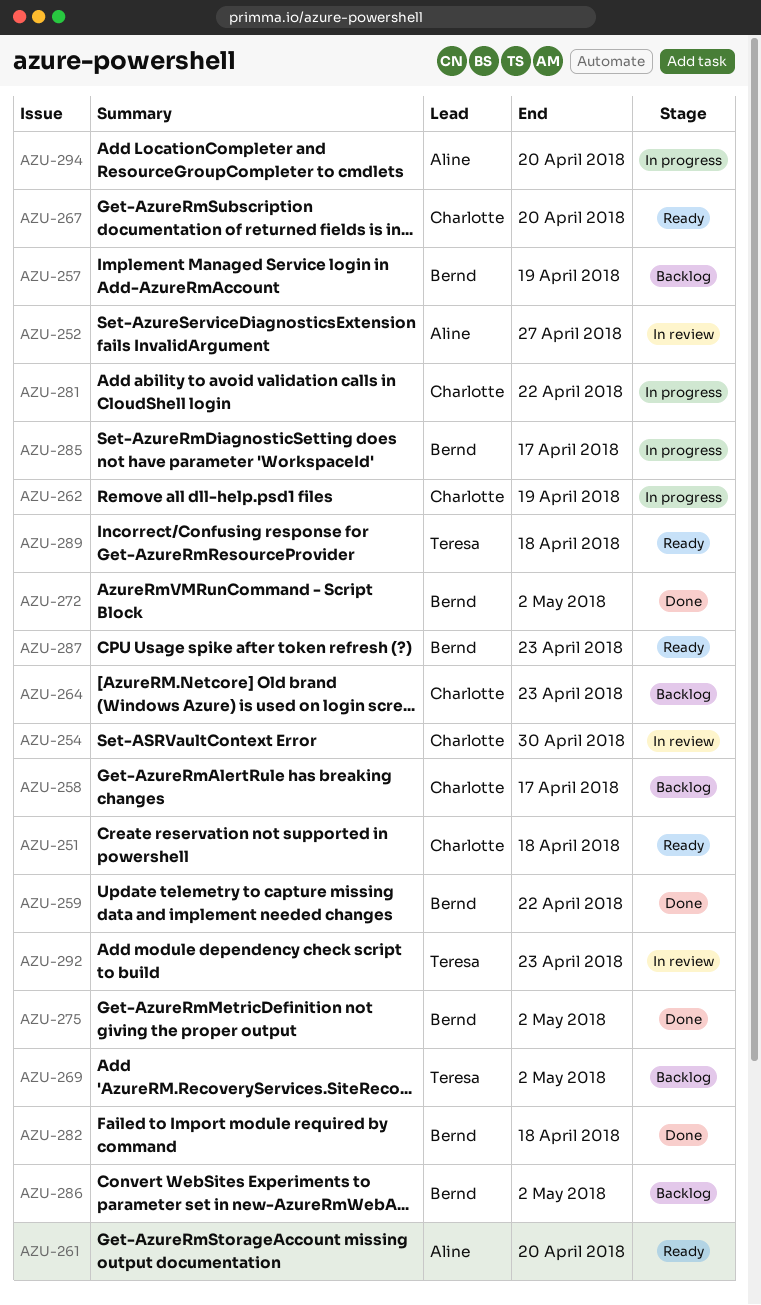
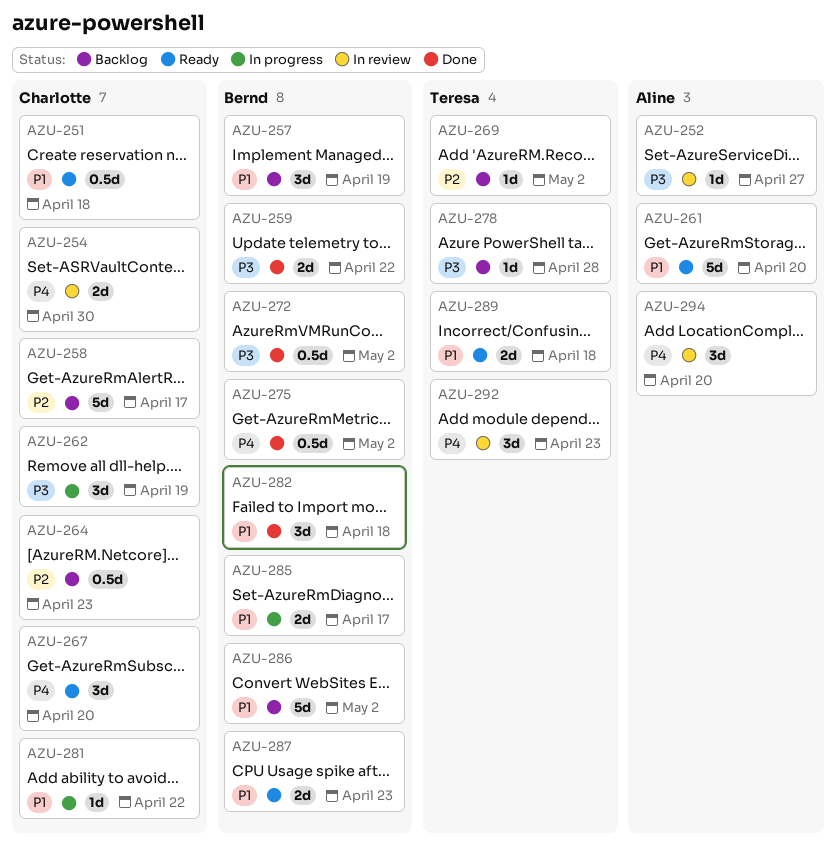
AZU-278: none -> present
AZU-294, status: In progress -> In review

